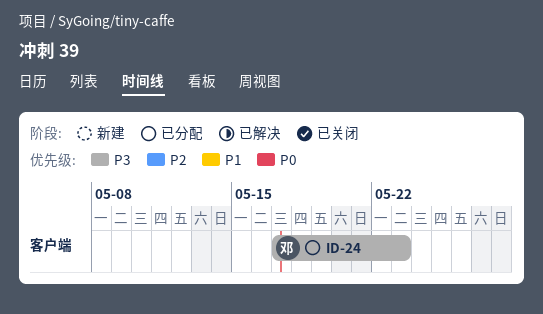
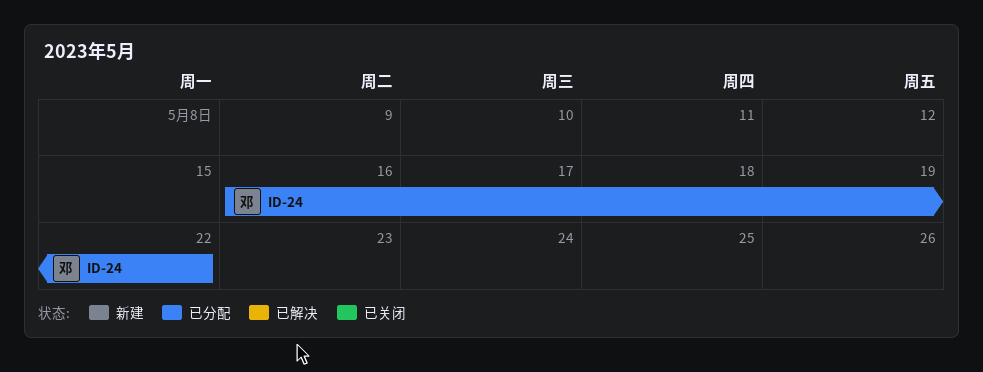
ID-24, start: May 17 -> May 16
ID-24, due: May 23 -> May 22

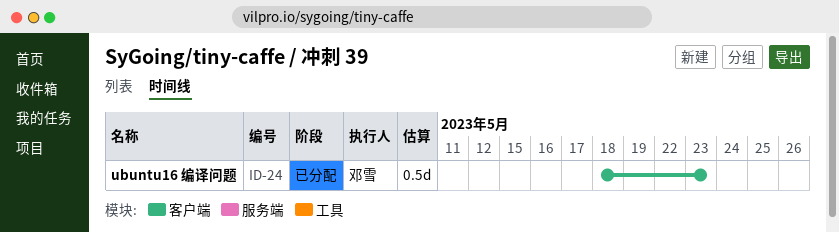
ID-24, start: May 16 -> May 18
ID-24, due: May 22 -> May 23

